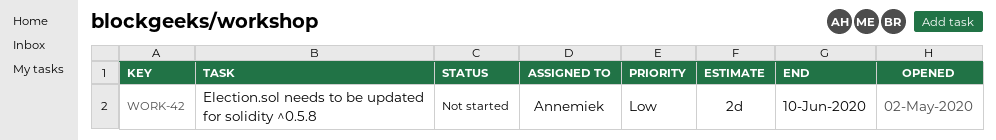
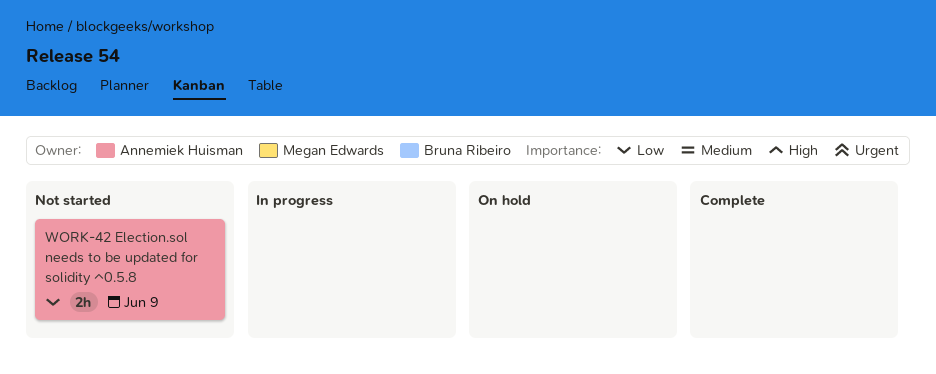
WORK-42, estimate: 2d -> 2h
WORK-42, due: Jun 10 -> Jun 9

